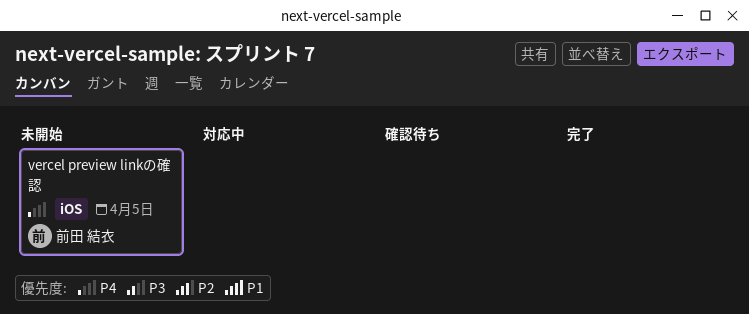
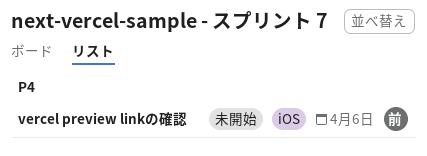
vercel preview linkの確認, due: Apr 5 -> Apr 6

